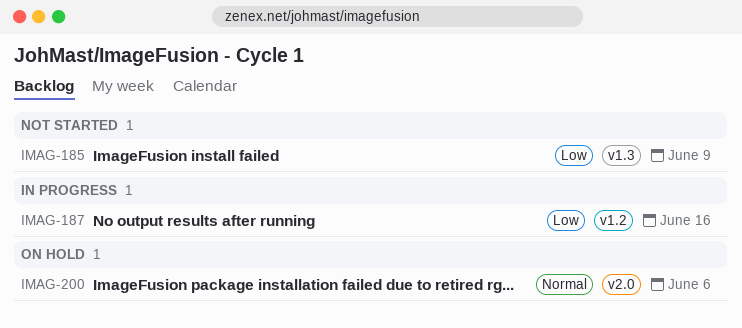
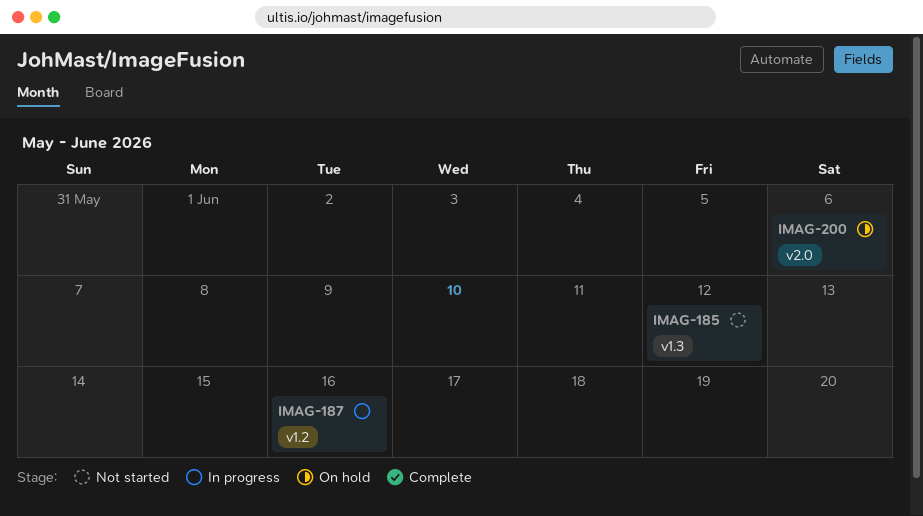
IMAG-185, due: Jun 9 -> Jun 12

